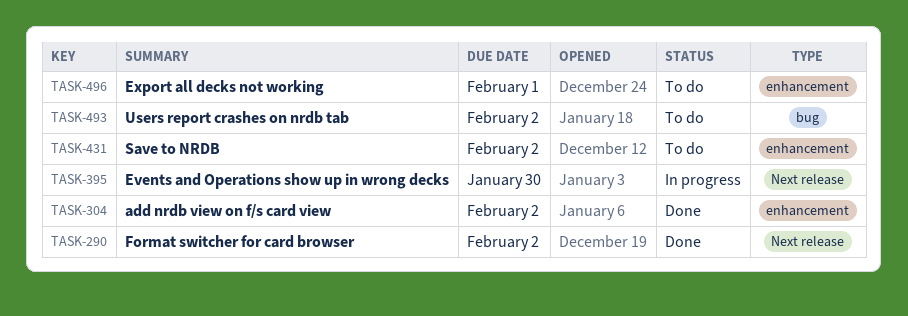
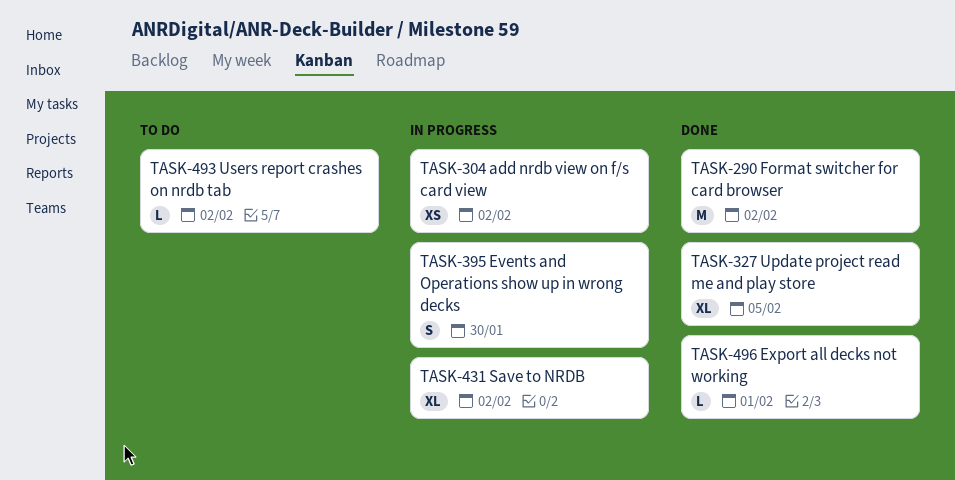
TASK-304, status: Done -> In progress
TASK-327: none -> present
TASK-431, status: To do -> In progress
TASK-496, status: To do -> Done

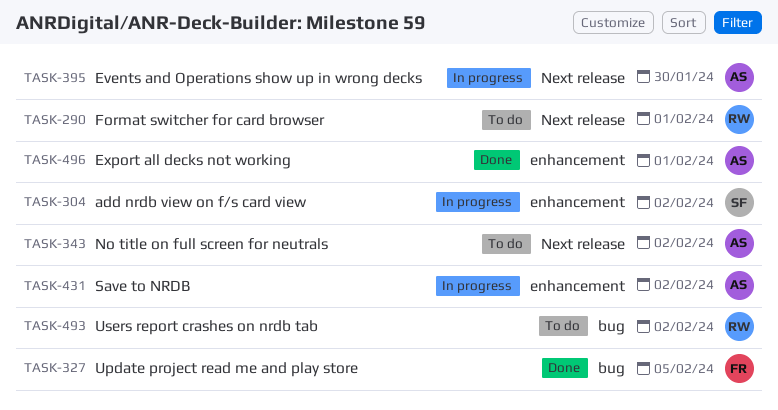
TASK-290, status: Done -> To do
TASK-290, due: Feb 2 -> Feb 1
TASK-343: none -> present

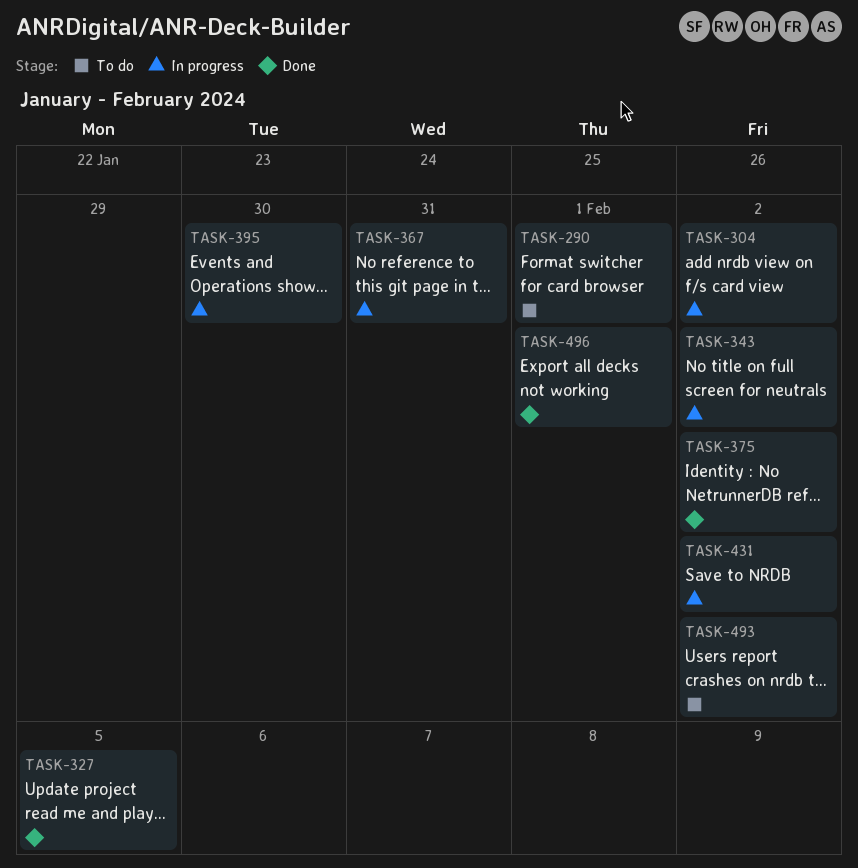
TASK-343, status: To do -> In progress
TASK-367: none -> present
TASK-375: none -> present

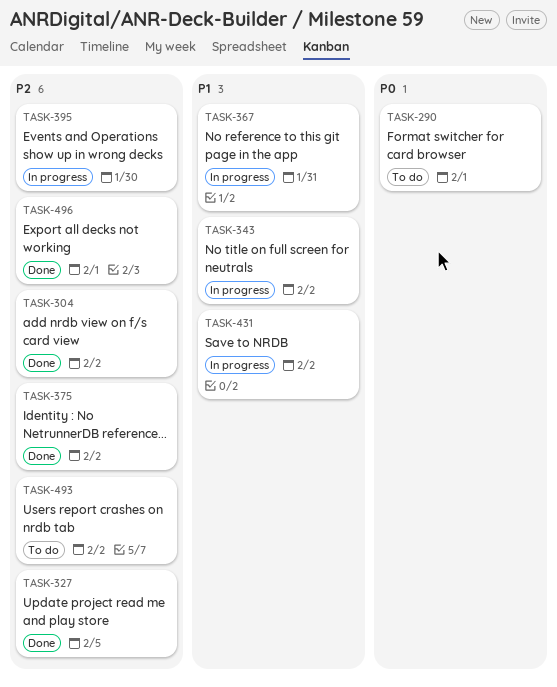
TASK-304, status: In progress -> Done

